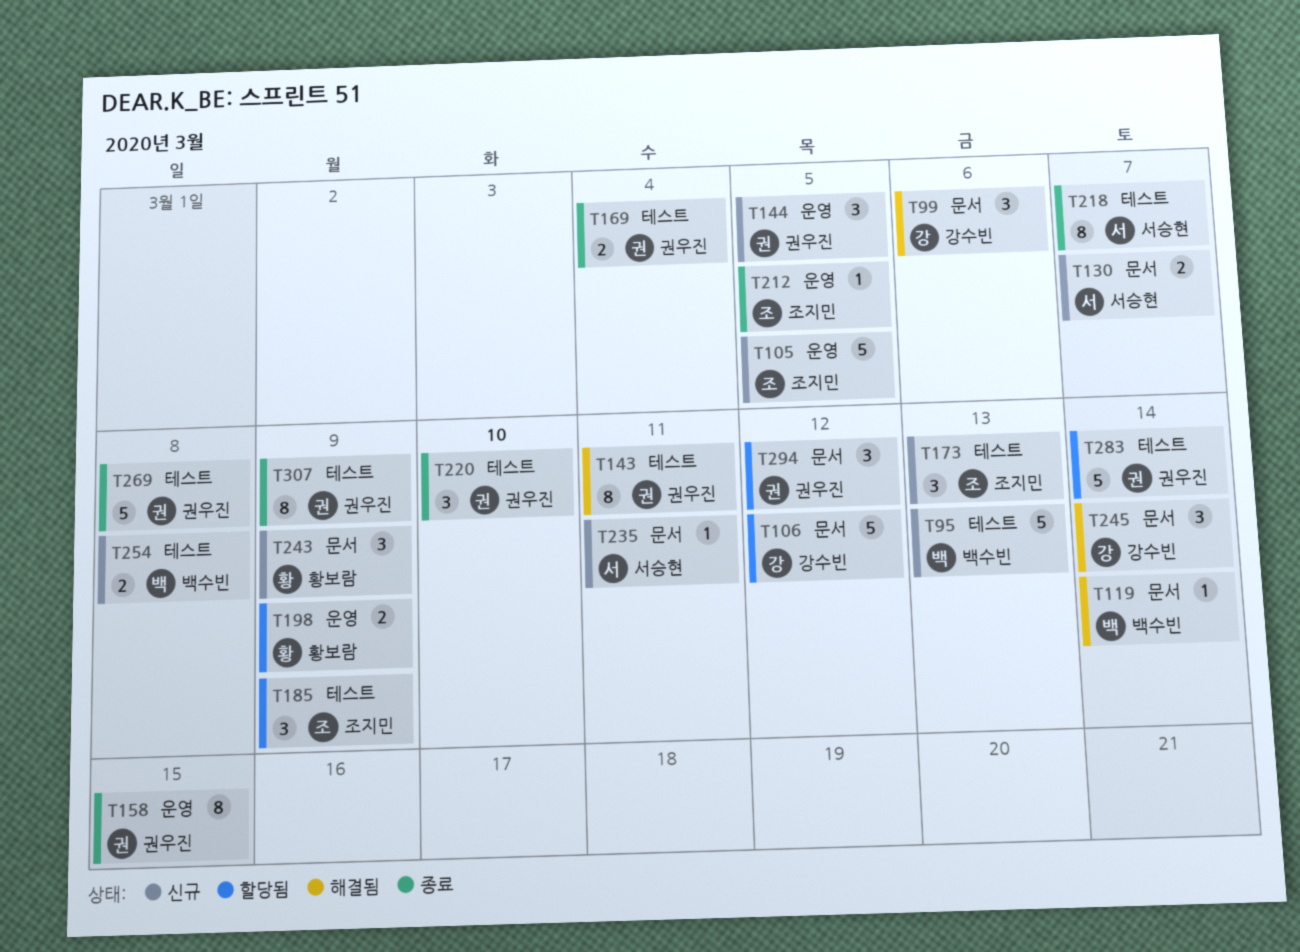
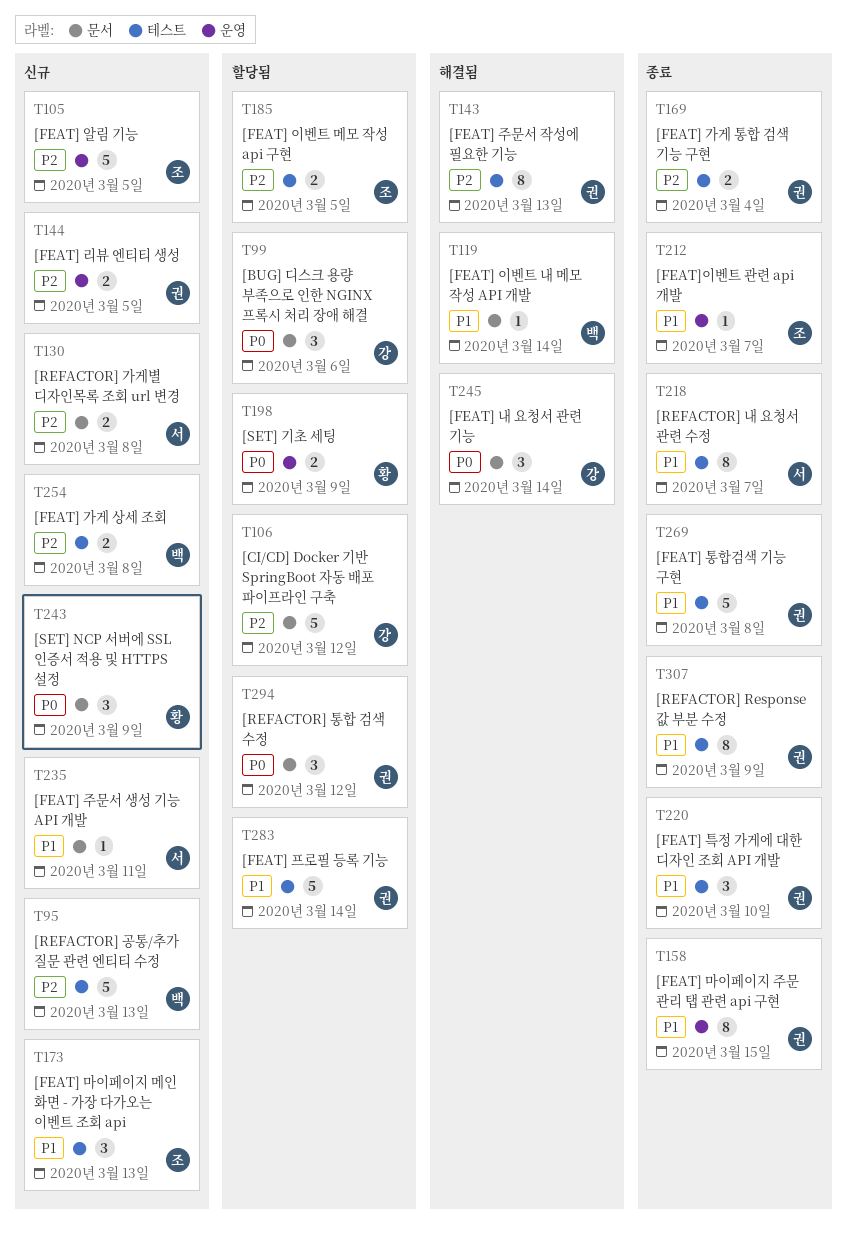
T99, status: 해결됨 -> 할당됨
T130, due: Mar 7 -> Mar 8
T143, due: Mar 11 -> Mar 13
T144, estimate: 3 -> 2
T185, estimate: 3 -> 2
T185, due: Mar 9 -> Mar 5
T212, due: Mar 5 -> Mar 7

